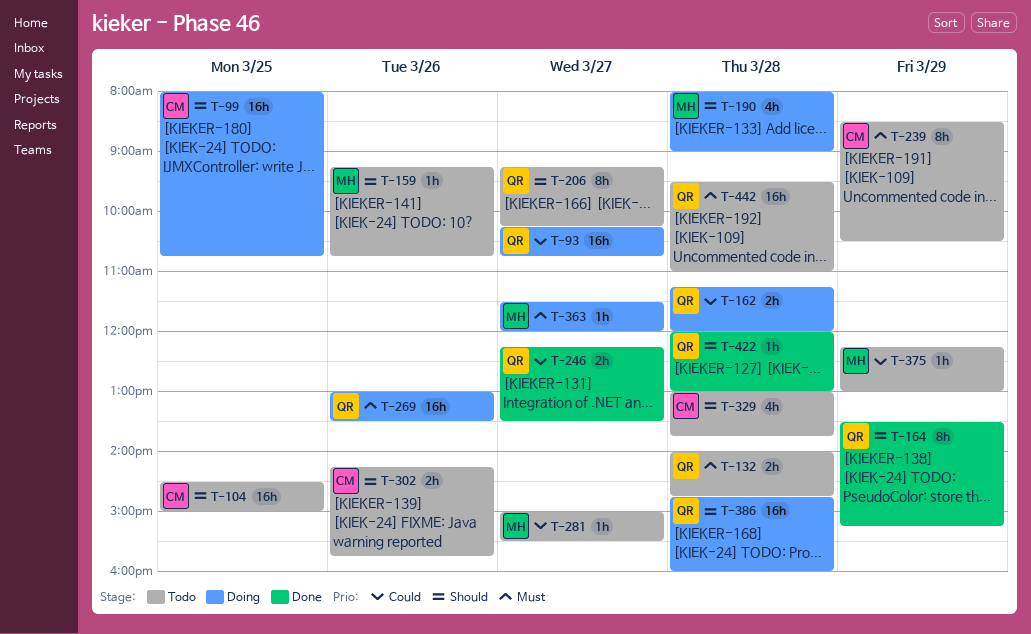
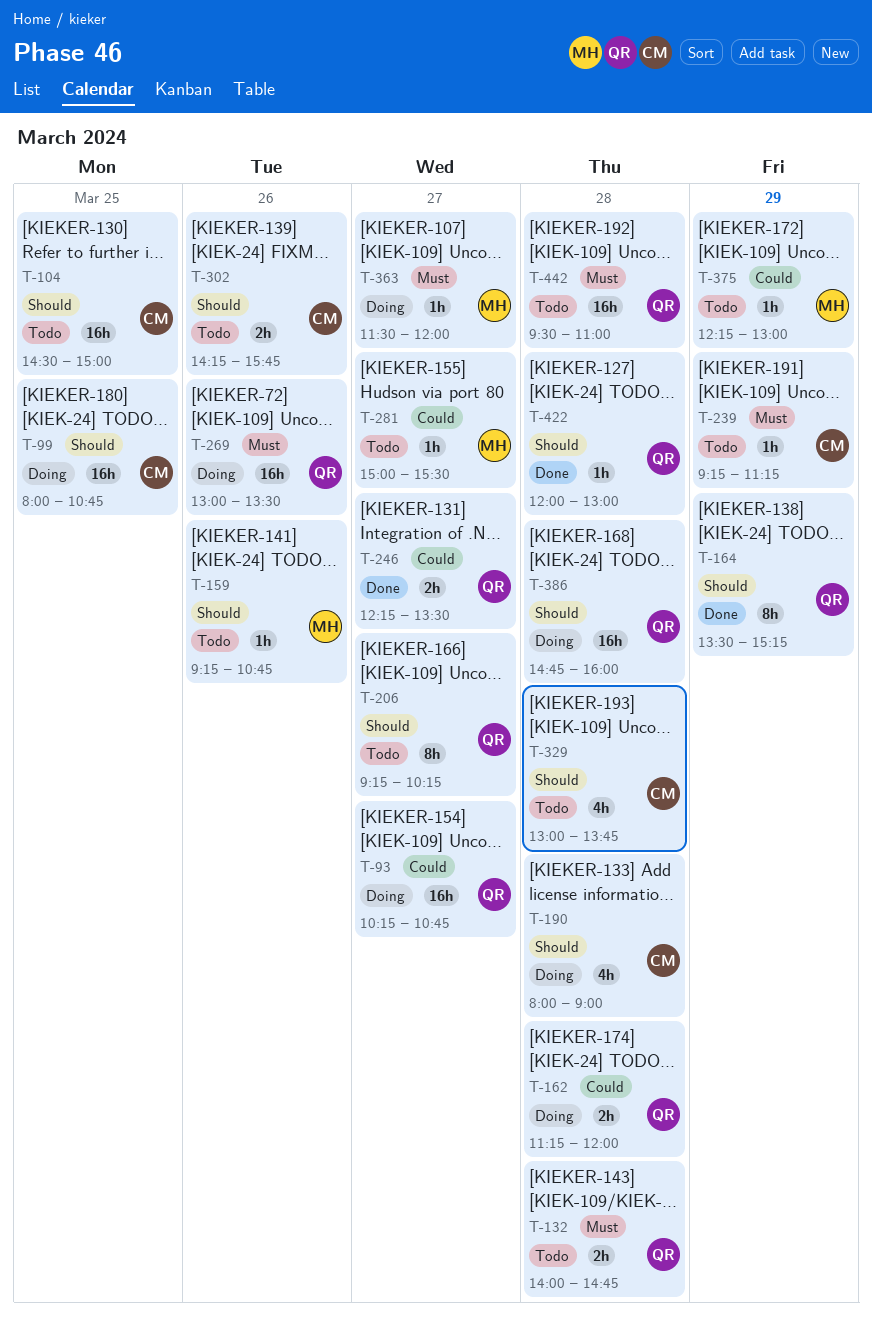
T-190, owner: MH -> CM
T-239, estimate: 8h -> 1h
T-239, begins: 08:30 -> 09:15
T-239, ends: 10:30 -> 11:15

